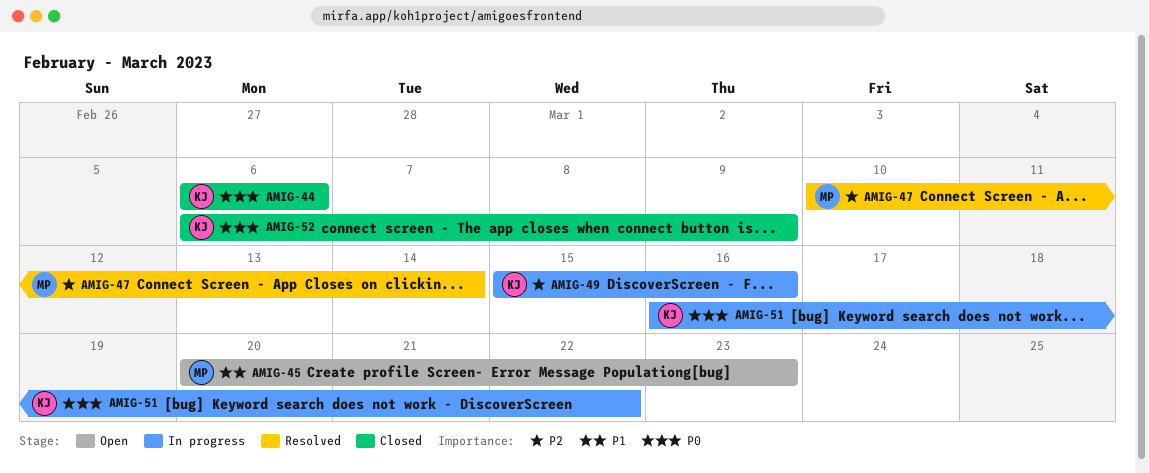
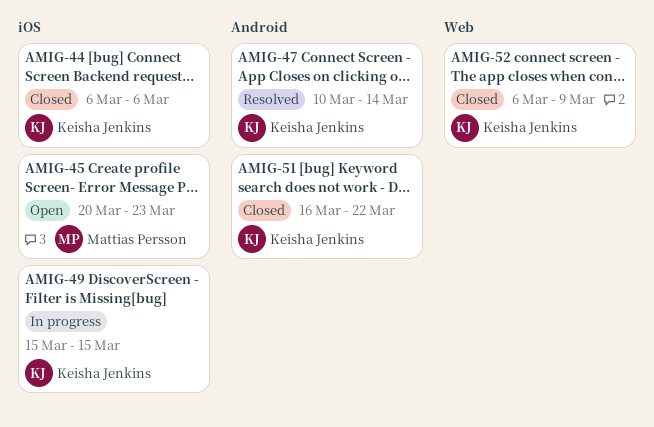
AMIG-47, owner: Mattias Persson -> Keisha Jenkins
AMIG-49, due: Mar 16 -> Mar 15
AMIG-51, status: In progress -> Closed

